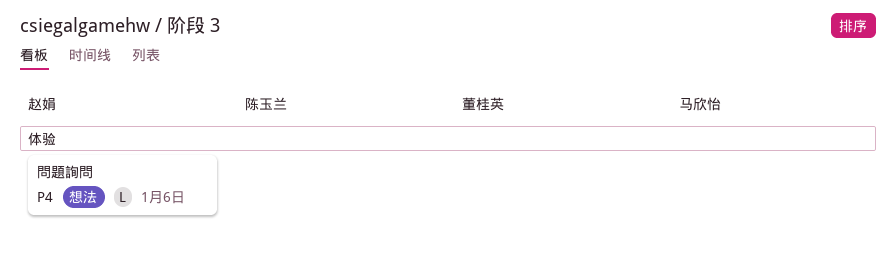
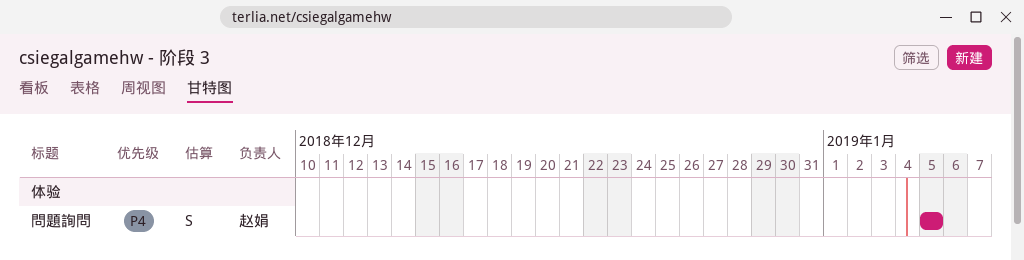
問題詢問, estimate: L -> S
問題詢問, due: Jan 6 -> Jan 5

